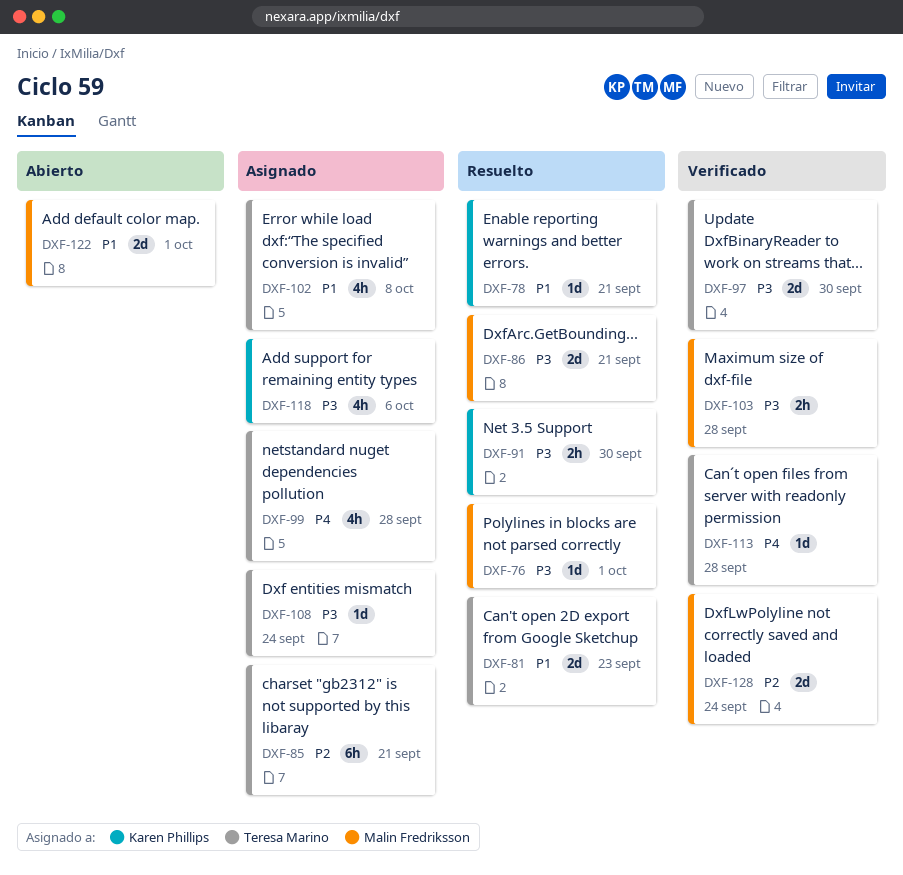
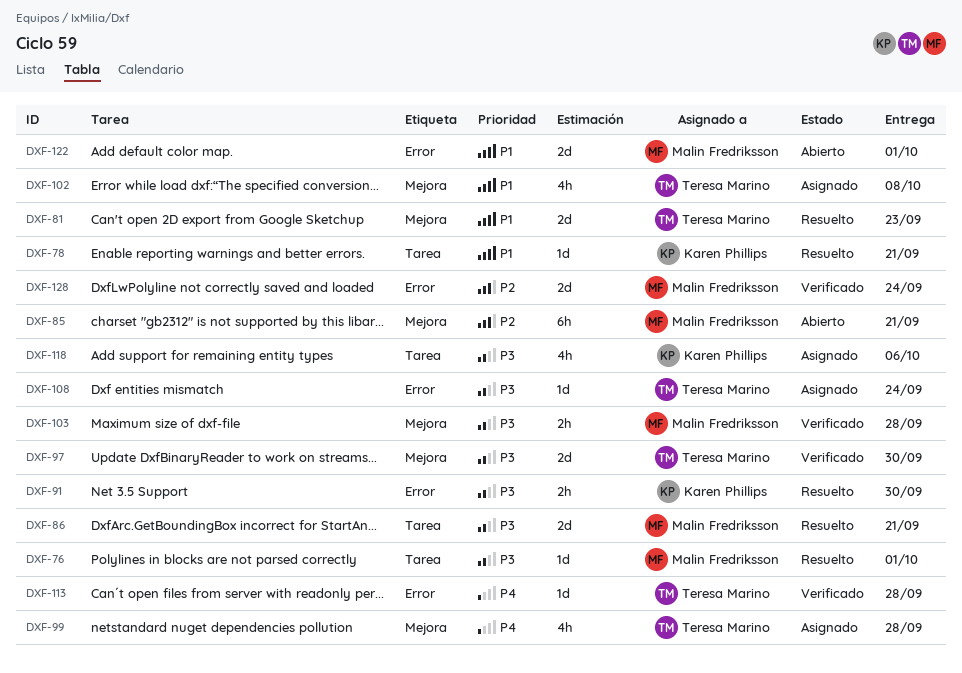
DXF-85, status: Asignado -> Abierto
DXF-85, owner: Teresa Marino -> Malin Fredriksson

